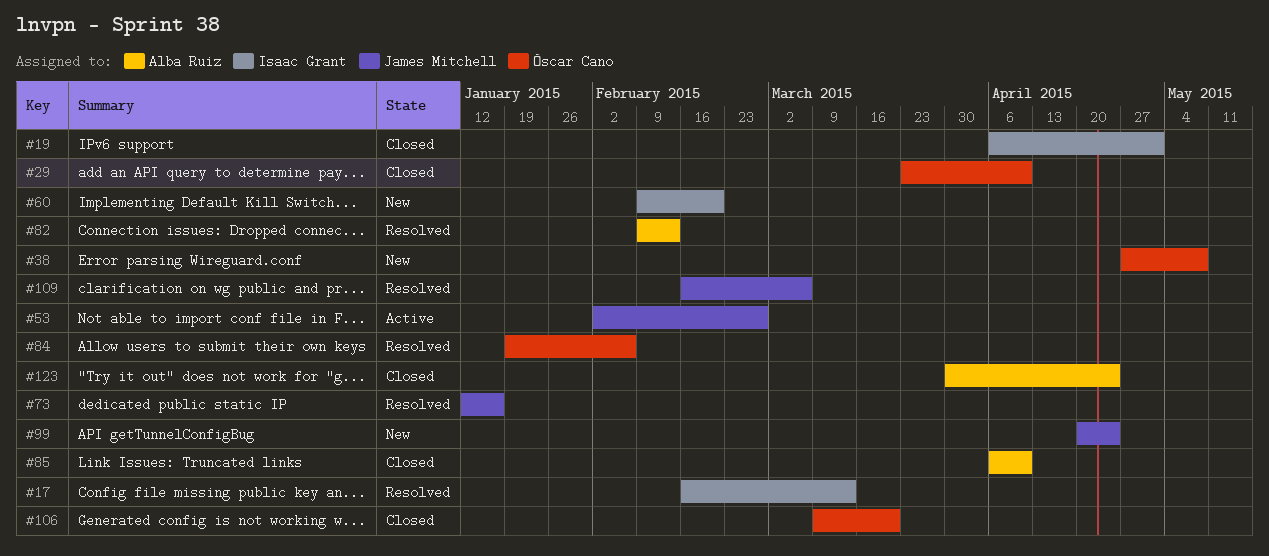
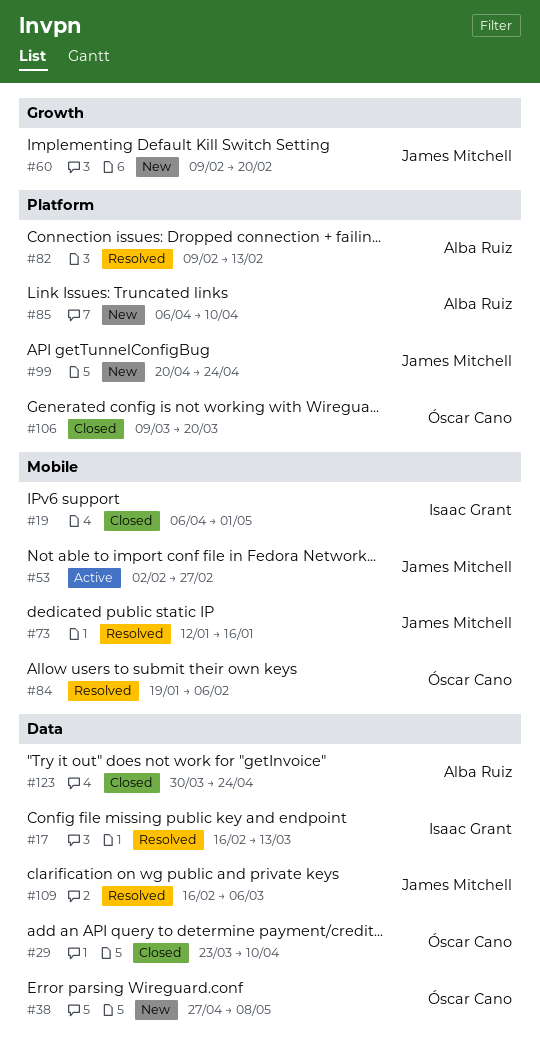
#60, owner: Isaac Grant -> James Mitchell
#85, status: Closed -> New

